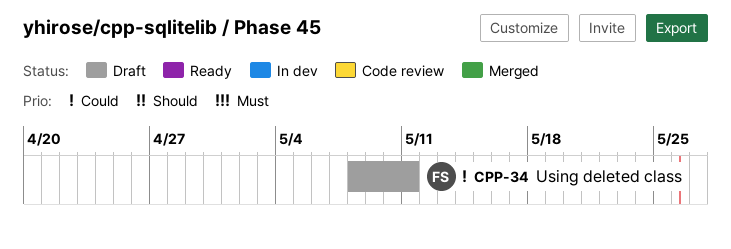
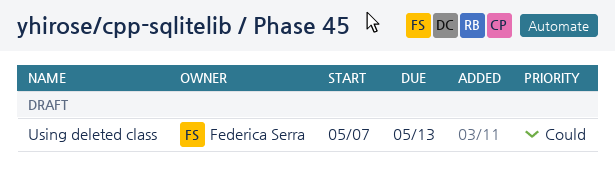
Using deleted class, start: May 8 -> May 7
Using deleted class, due: May 11 -> May 13

